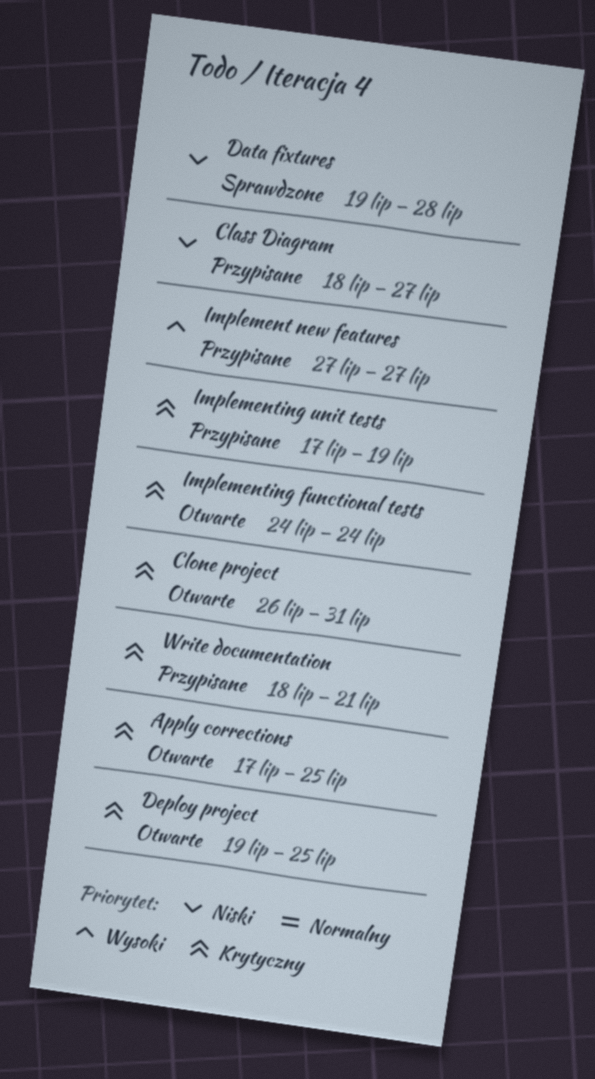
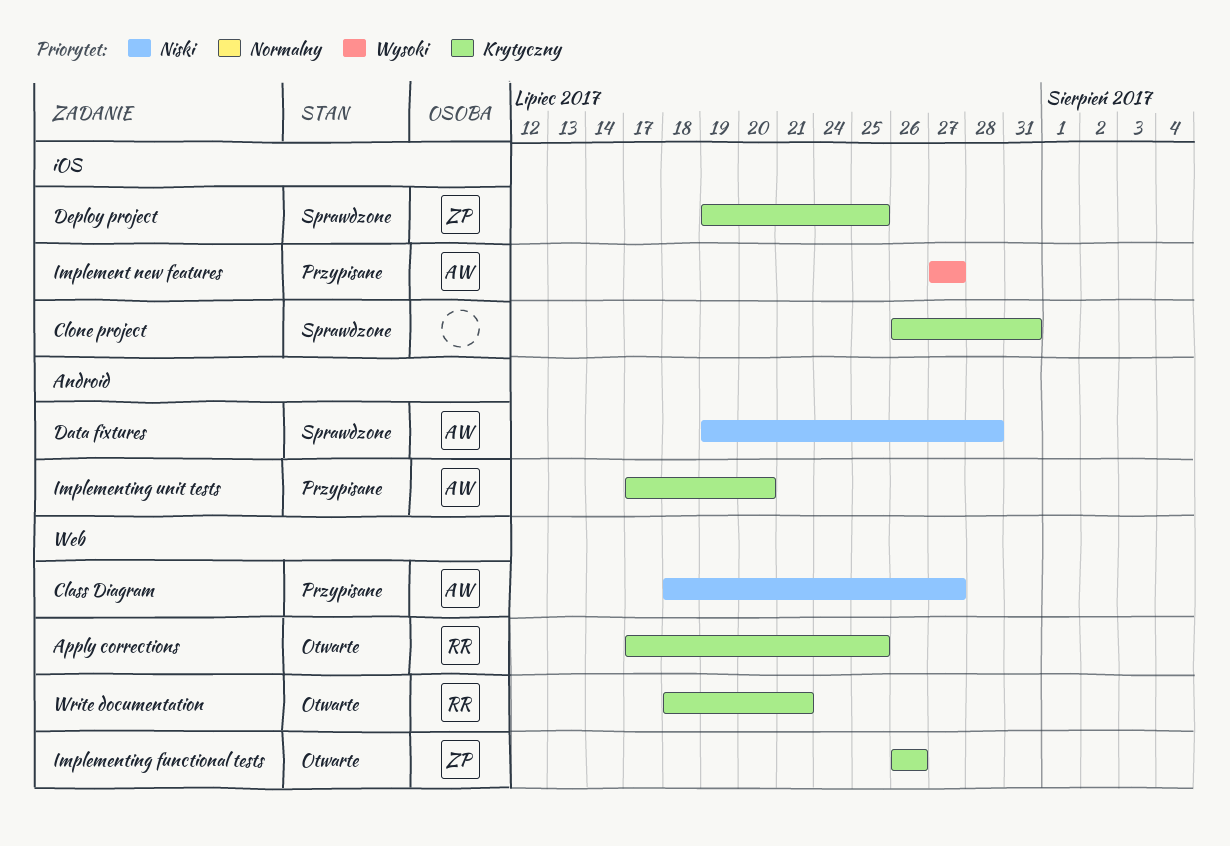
Clone project, status: Otwarte -> Sprawdzone
Deploy project, status: Otwarte -> Sprawdzone
Implementing functional tests, start: Jul 24 -> Jul 26
Implementing functional tests, due: Jul 24 -> Jul 26
Implementing unit tests, due: Jul 19 -> Jul 20
Write documentation, status: Przypisane -> Otwarte

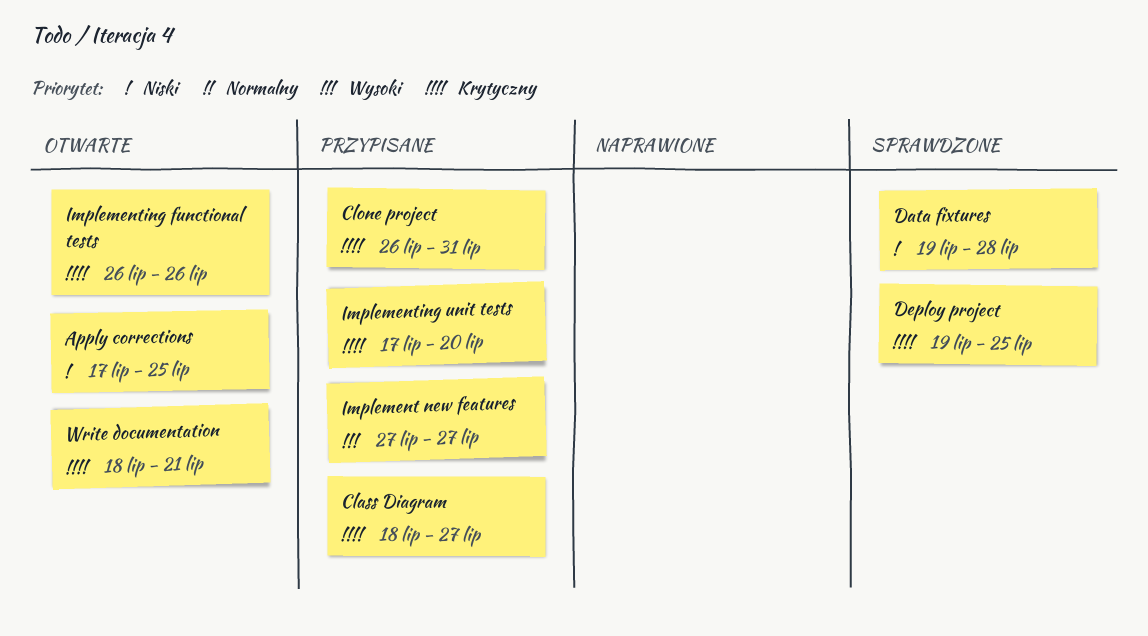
Apply corrections, priority: Krytyczny -> Niski
Class Diagram, priority: Niski -> Krytyczny
Clone project, status: Sprawdzone -> Przypisane

